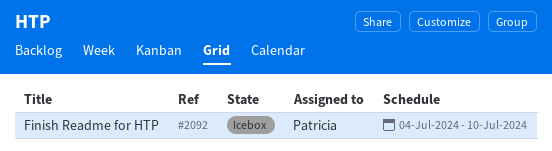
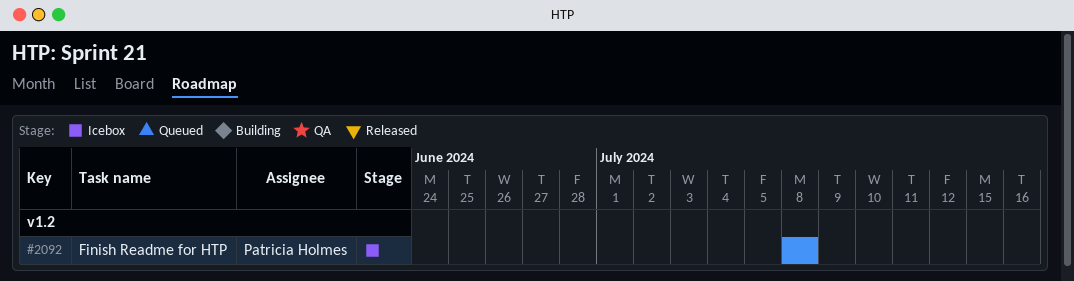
#2092, start: Jul 4 -> Jul 8
#2092, due: Jul 10 -> Jul 8

